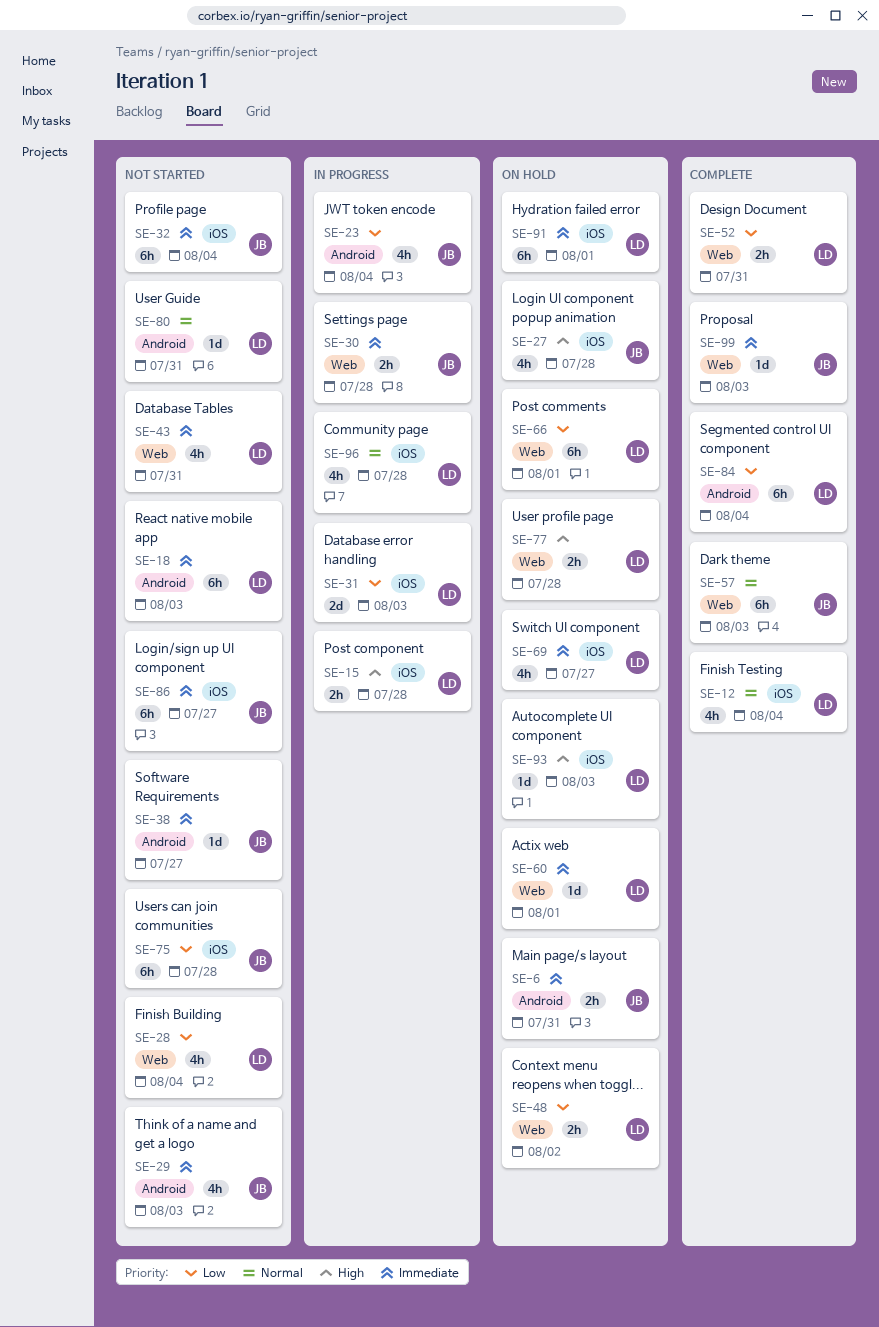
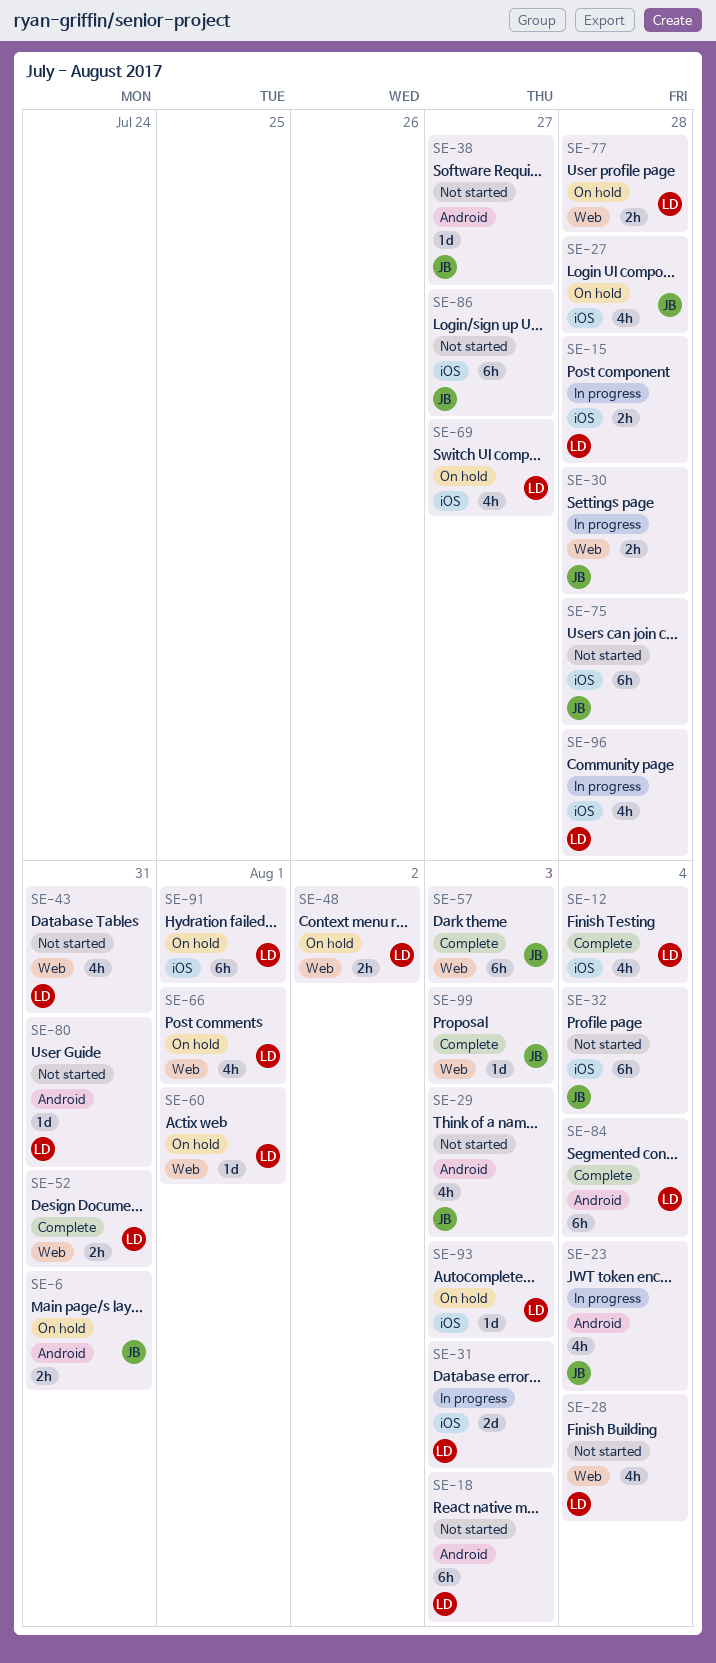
SE-66, estimate: 6h -> 4h

